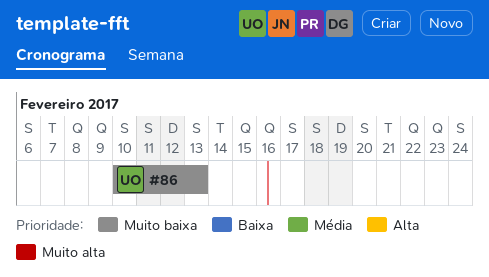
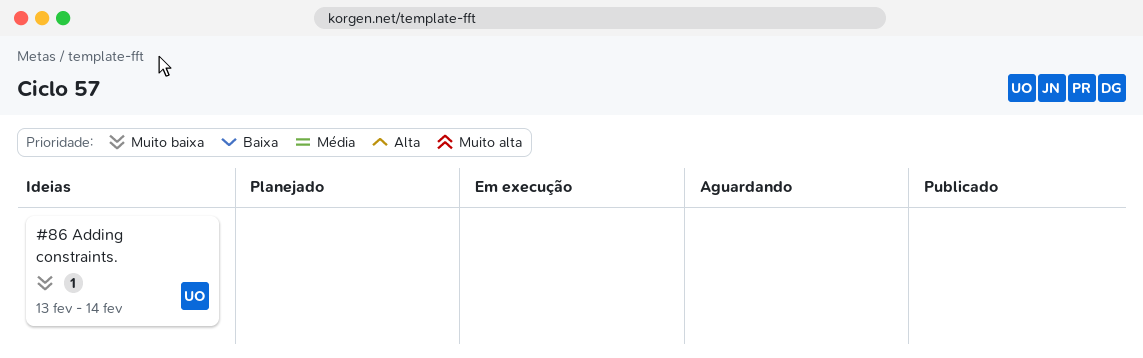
#86, start: Feb 10 -> Feb 13
#86, due: Feb 13 -> Feb 14

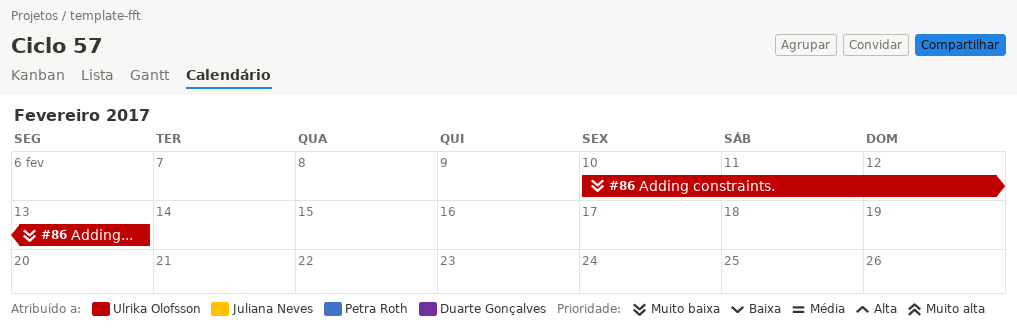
#86, start: Feb 13 -> Feb 10
#86, due: Feb 14 -> Feb 13

